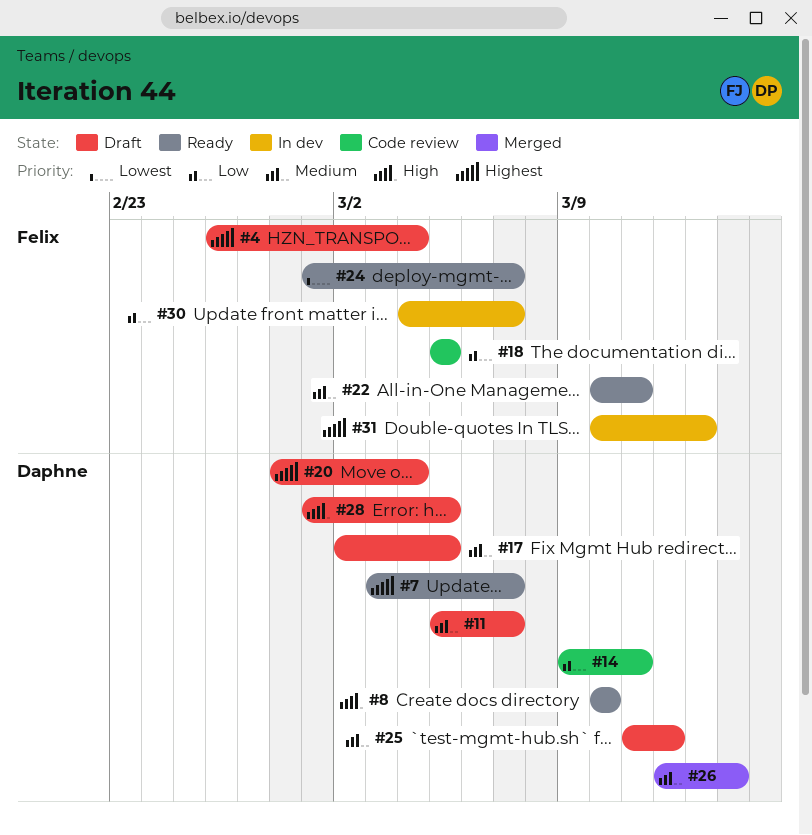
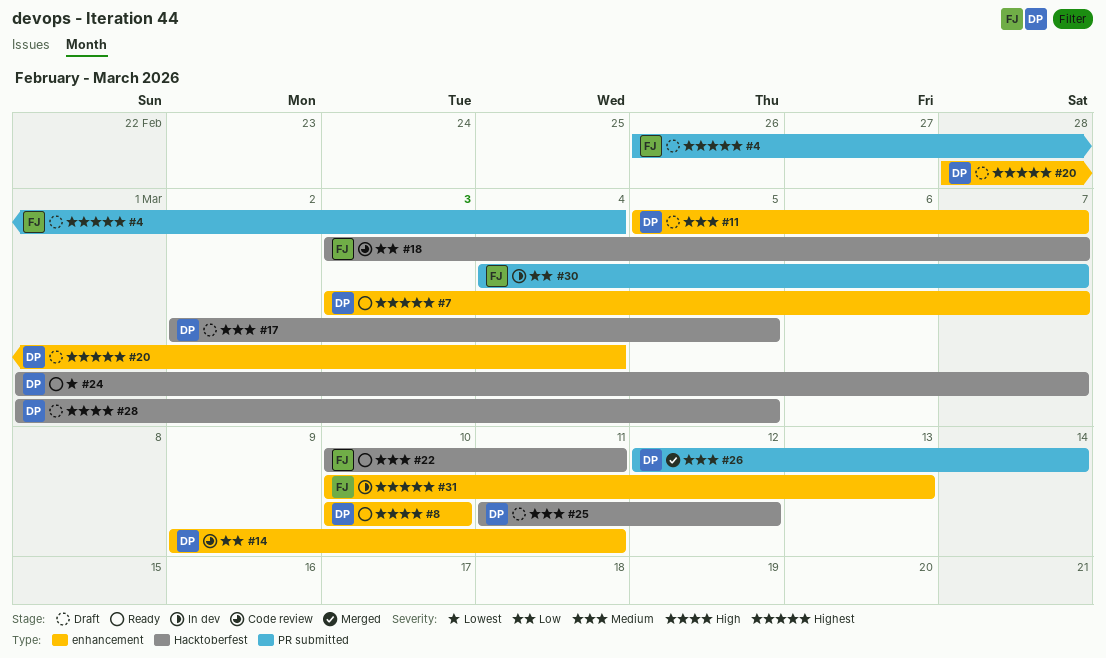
#18, start: Mar 5 -> Mar 3
#18, due: Mar 5 -> Mar 7
#24, owner: Felix -> Daphne

